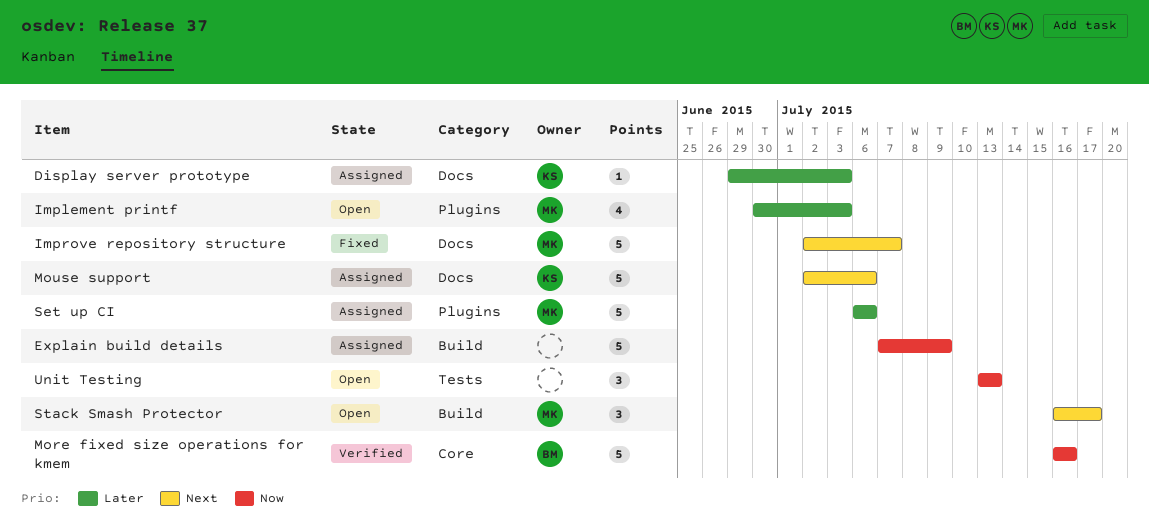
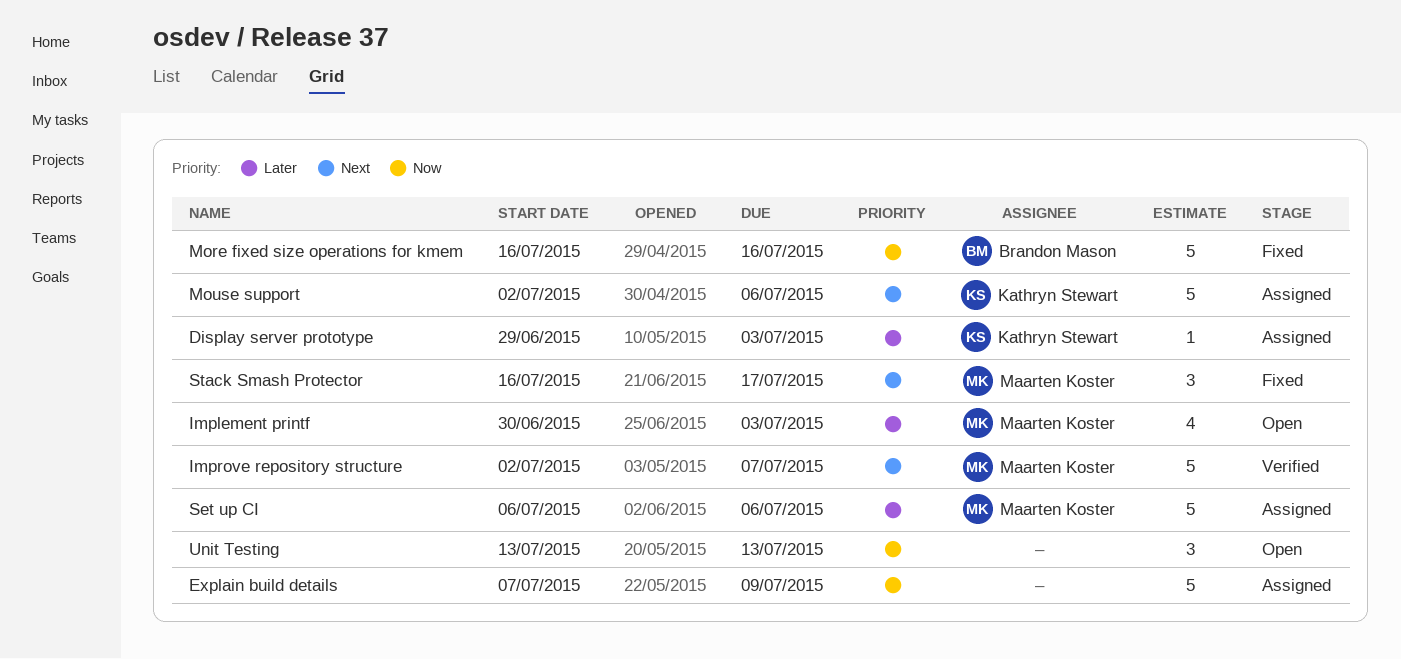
Improve repository structure, status: Fixed -> Verified
More fixed size operations for kmem, status: Verified -> Fixed
Stack Smash Protector, status: Open -> Fixed

